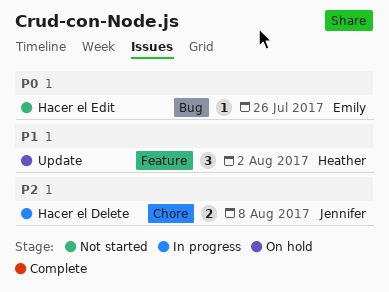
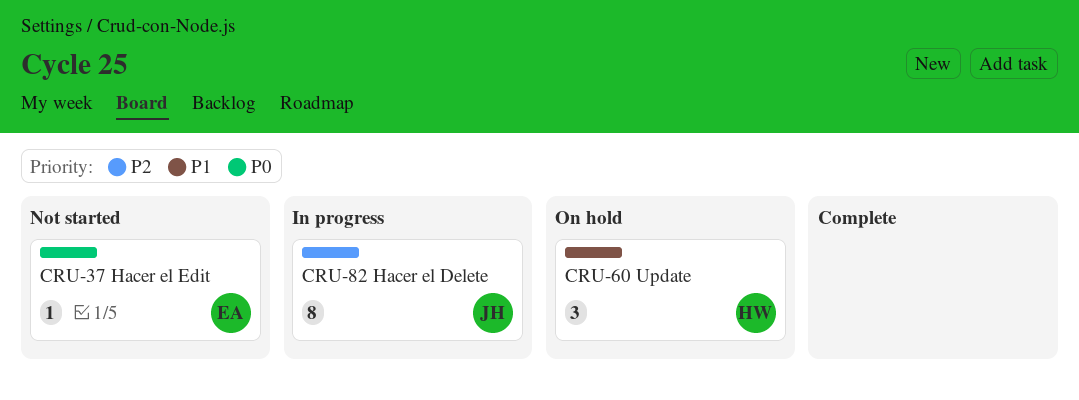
Hacer el Delete, estimate: 2 -> 8

